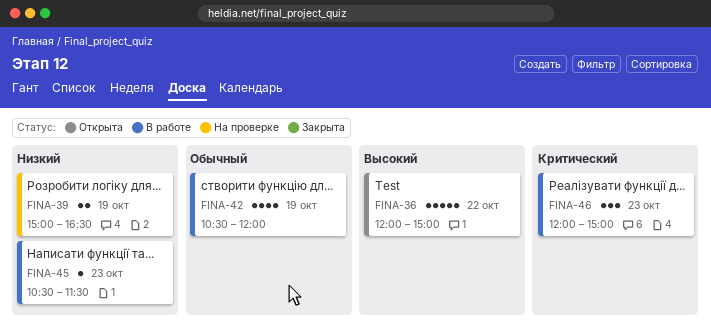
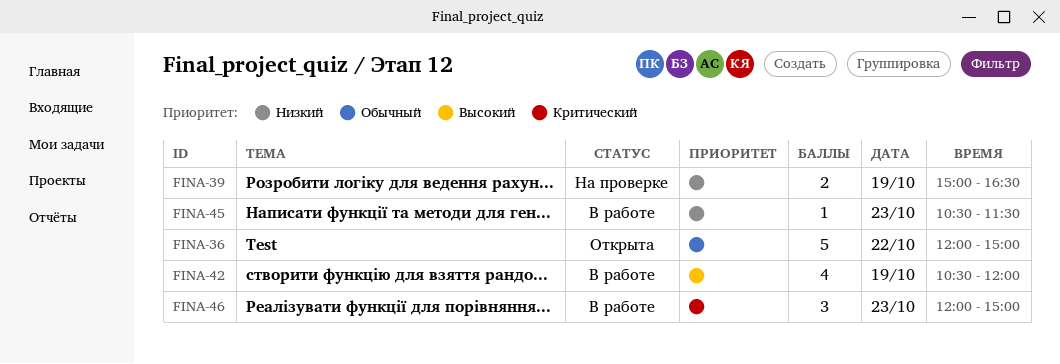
FINA-36, priority: Высокий -> Обычный
FINA-42, priority: Обычный -> Высокий

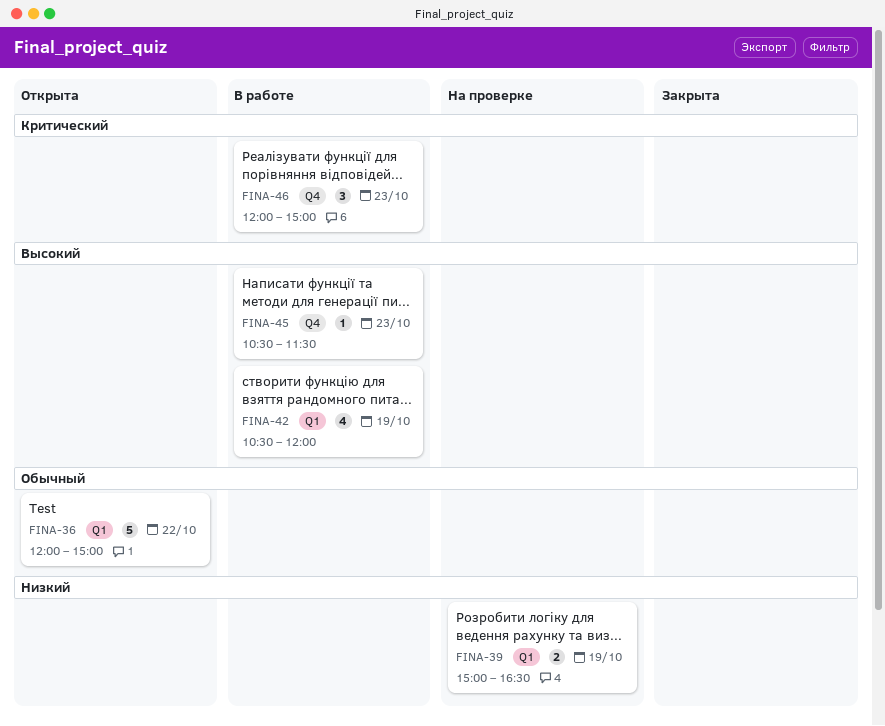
FINA-45, priority: Низкий -> Высокий

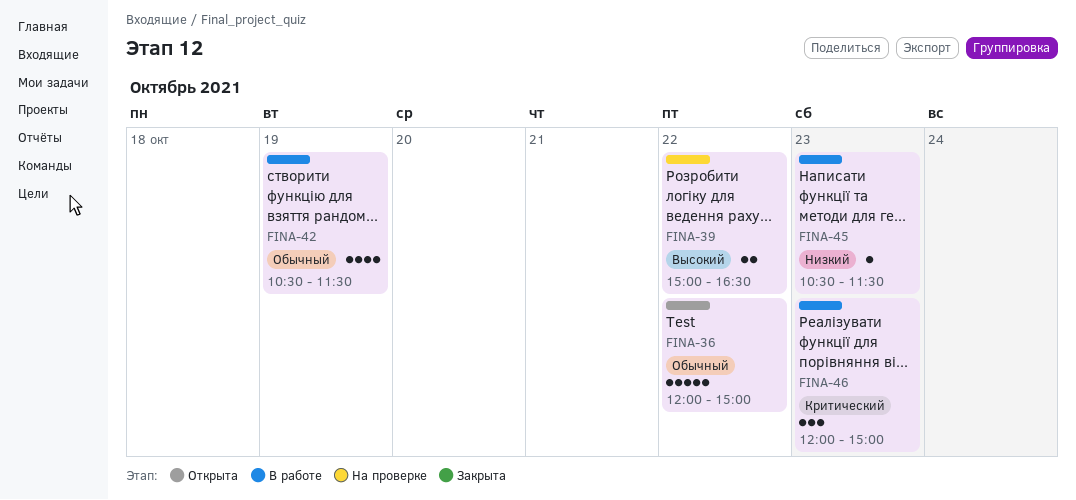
FINA-39, priority: Низкий -> Высокий
FINA-39, day: Oct 19 -> Oct 22
FINA-42, priority: Высокий -> Обычный
FINA-42, ends: 12:00 -> 11:30
FINA-45, priority: Высокий -> Низкий

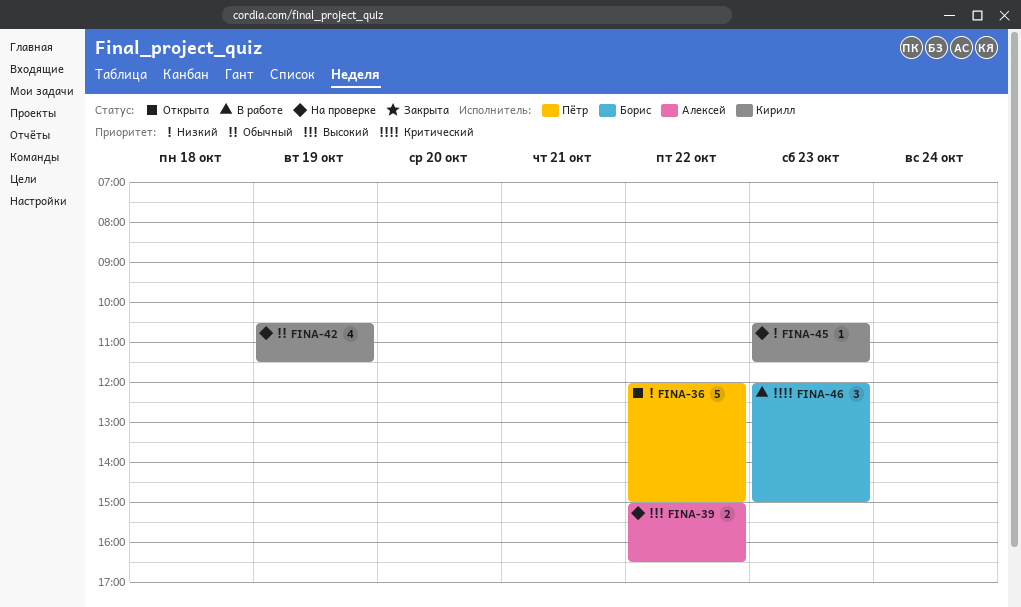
FINA-36, priority: Обычный -> Низкий
FINA-42, status: В работе -> На проверке
FINA-45, status: В работе -> На проверке

